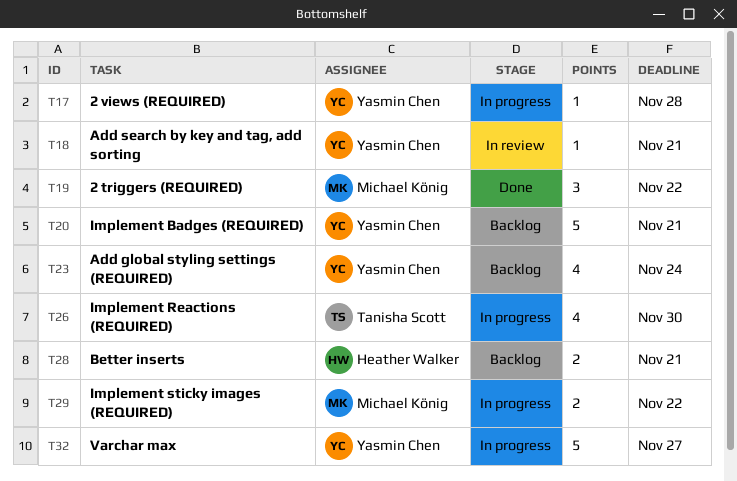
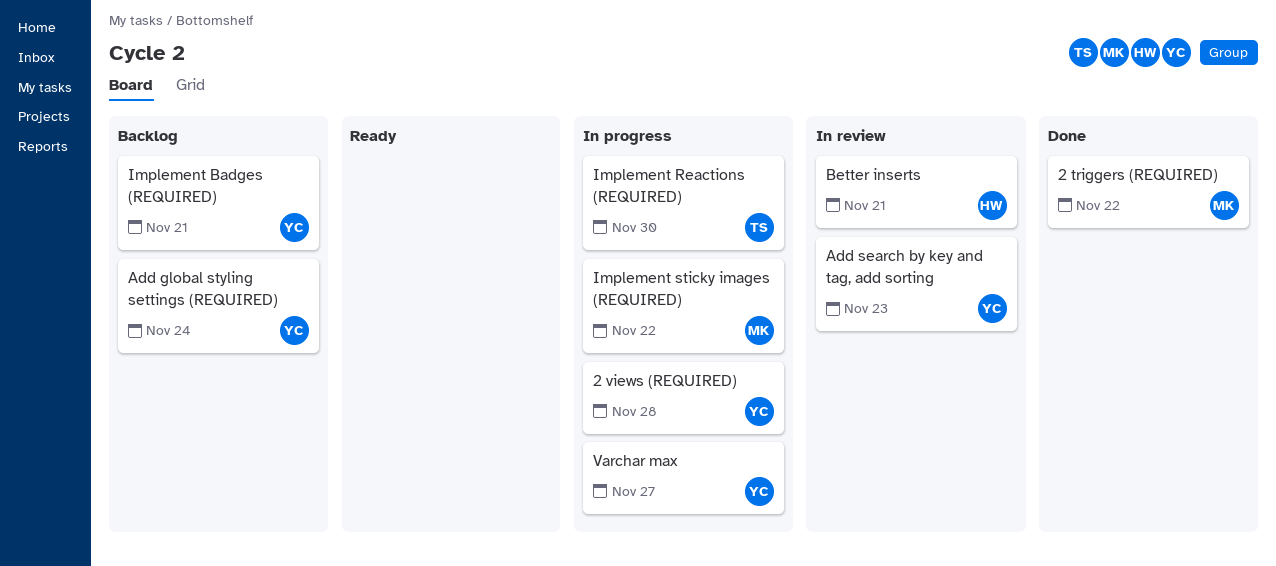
Add search by key and tag, add sorting, due: Nov 21 -> Nov 23
Better inserts, status: Backlog -> In review

